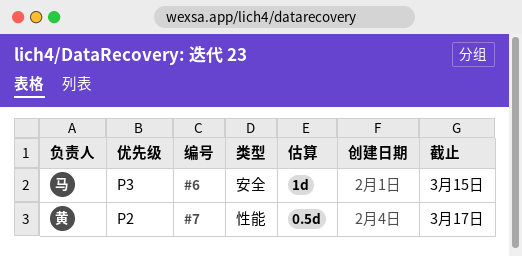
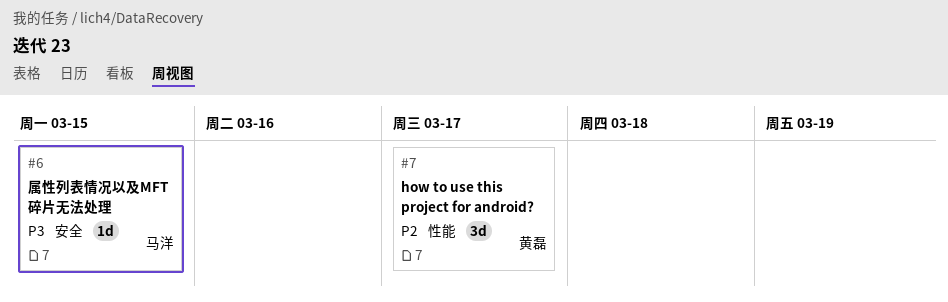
#7, estimate: 0.5d -> 3d

